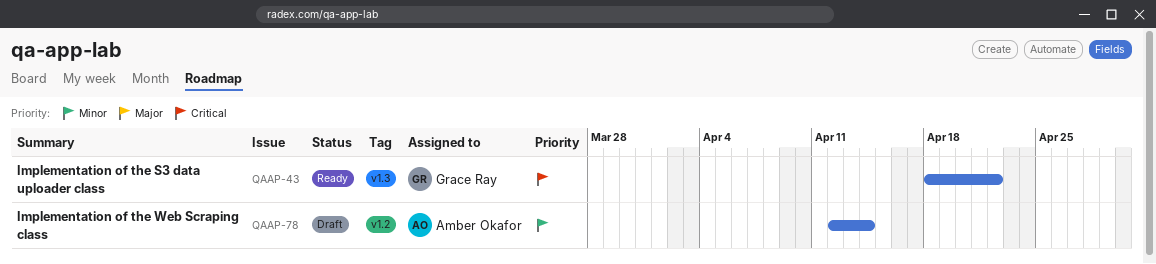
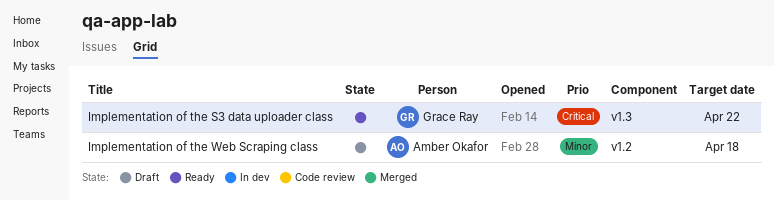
Implementation of the Web Scraping class, due: Apr 14 -> Apr 18

